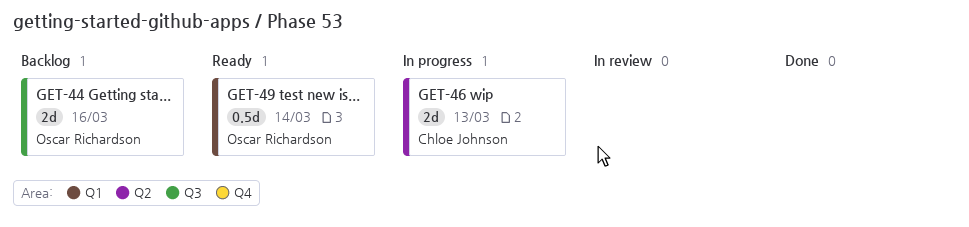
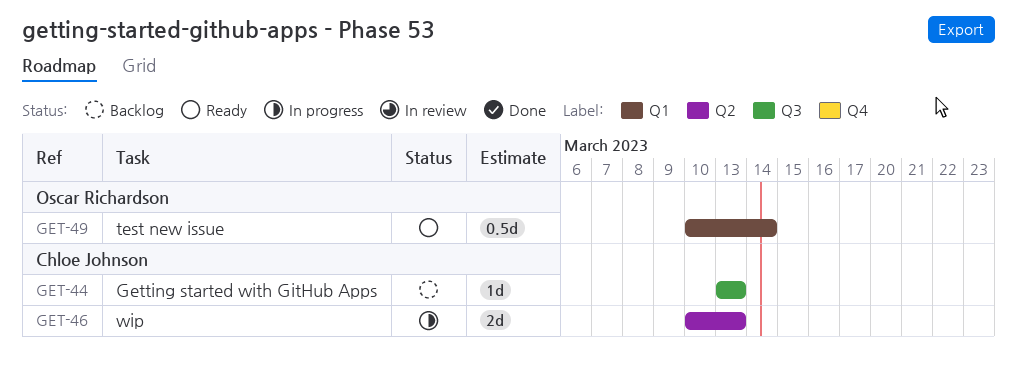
GET-44, owner: Oscar Richardson -> Chloe Johnson
GET-44, estimate: 2d -> 1d
GET-44, due: Mar 16 -> Mar 13

